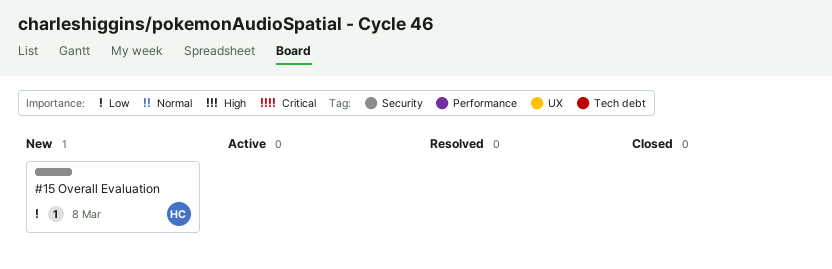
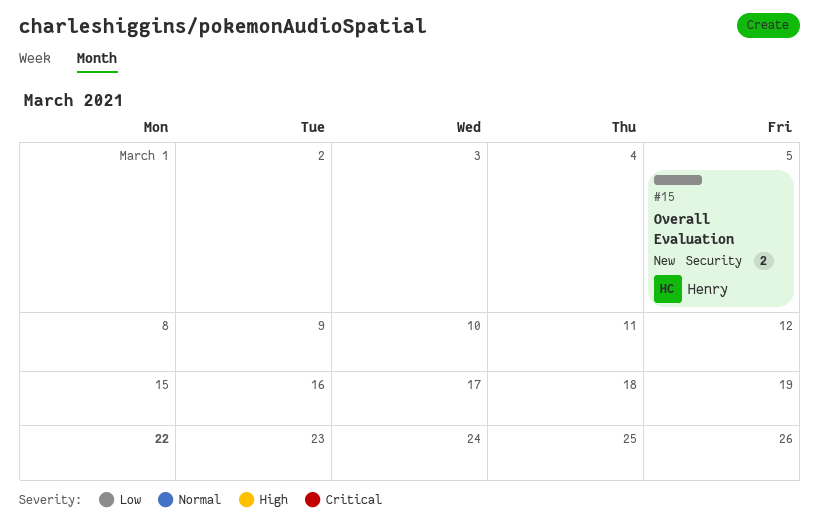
#15, estimate: 1 -> 2
#15, due: Mar 8 -> Mar 5

